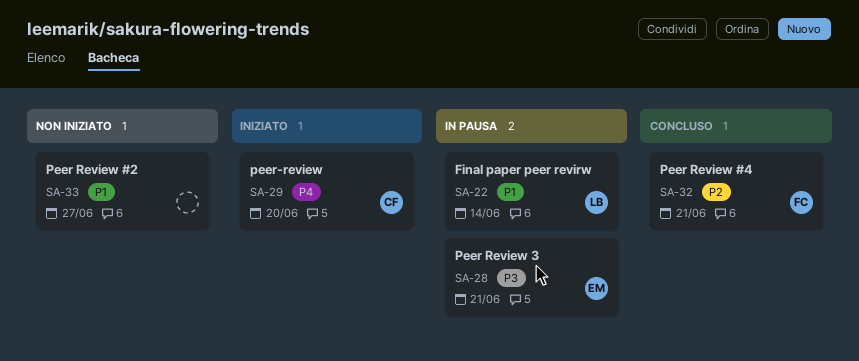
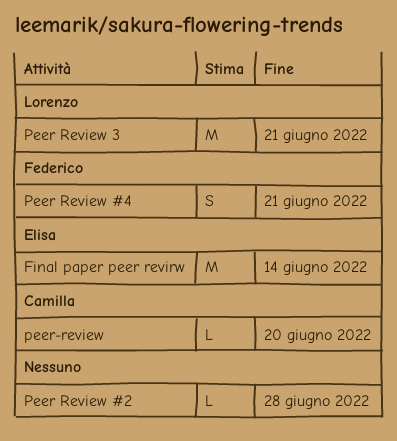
Final paper peer revirw, owner: Lorenzo -> Elisa
Peer Review #2, due: Jun 27 -> Jun 28
Peer Review 3, owner: Elisa -> Lorenzo

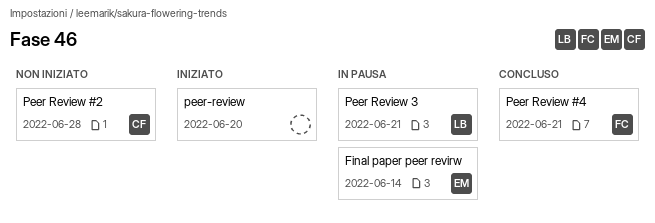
Peer Review #2, owner: none -> Camilla
peer-review, owner: Camilla -> none

